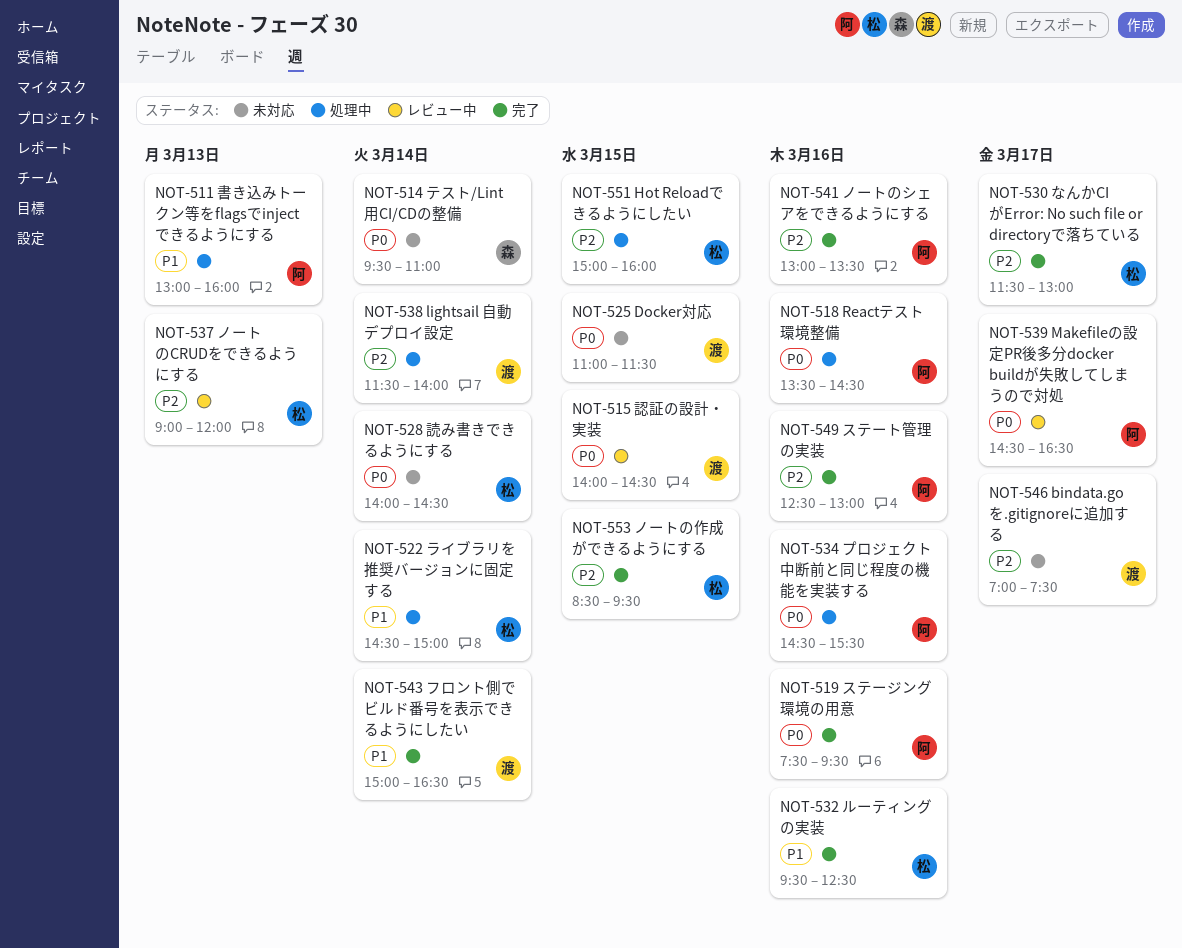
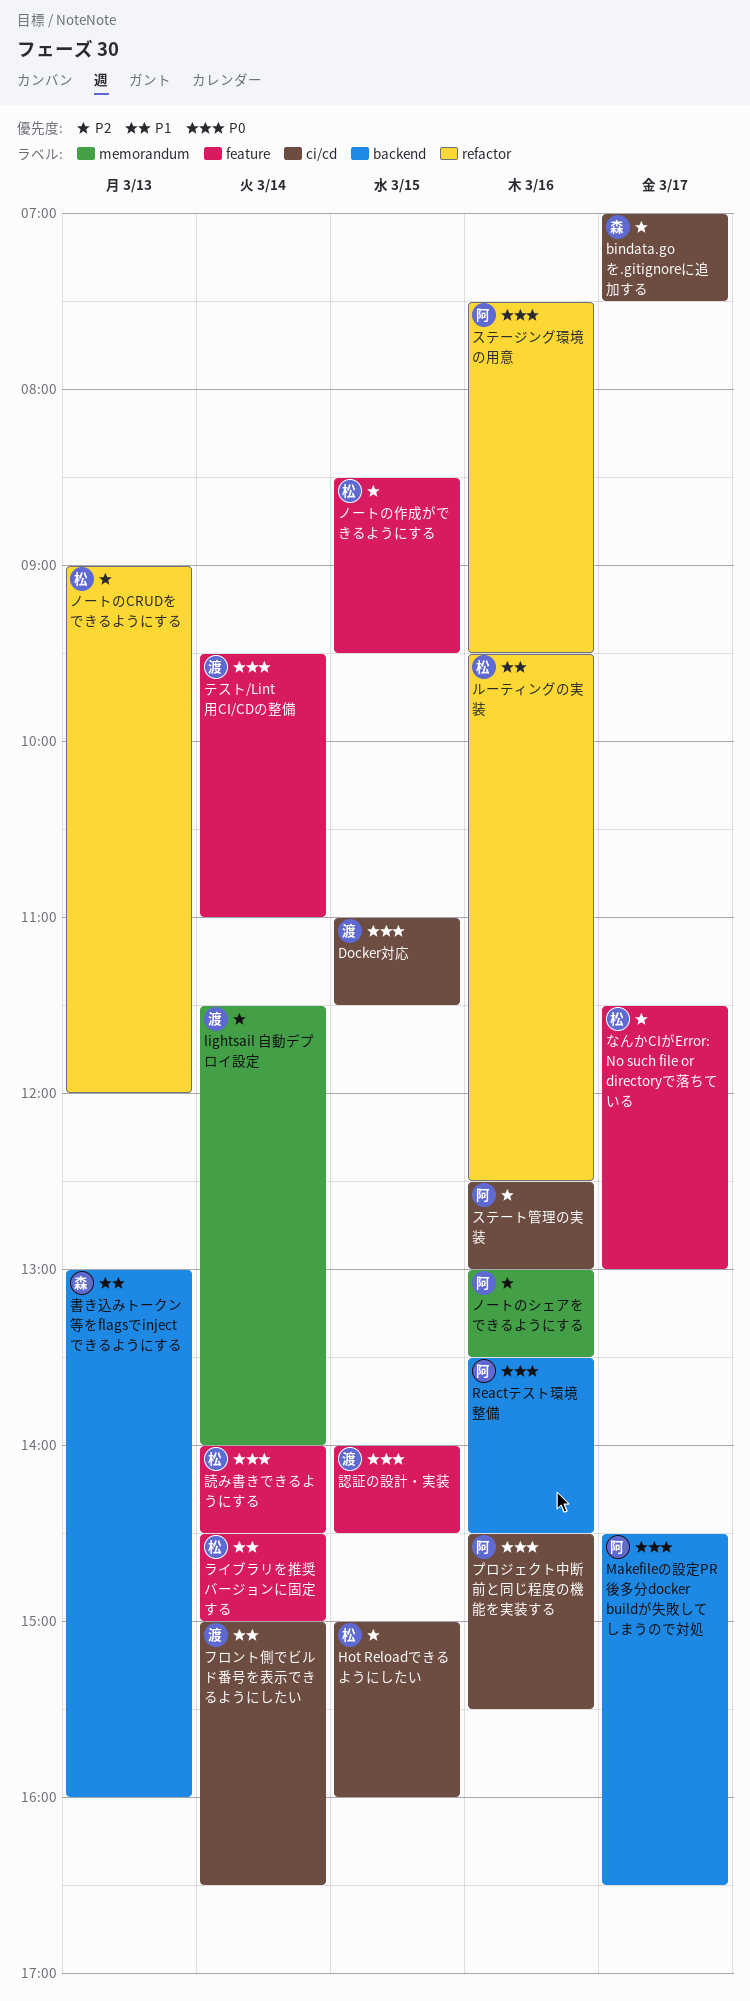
bindata.goを.gitignoreに追加する, owner: 渡 -> 森
テスト/Lint用CI/CDの整備, owner: 森 -> 渡
書き込みトークン等をflagsでinjectできるようにする, owner: 阿 -> 森

